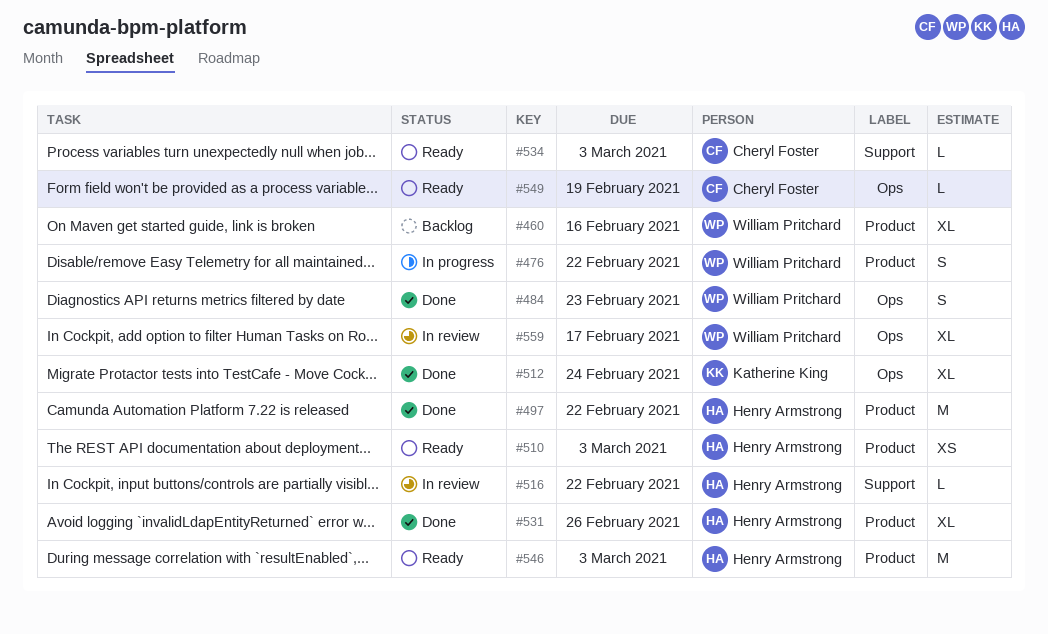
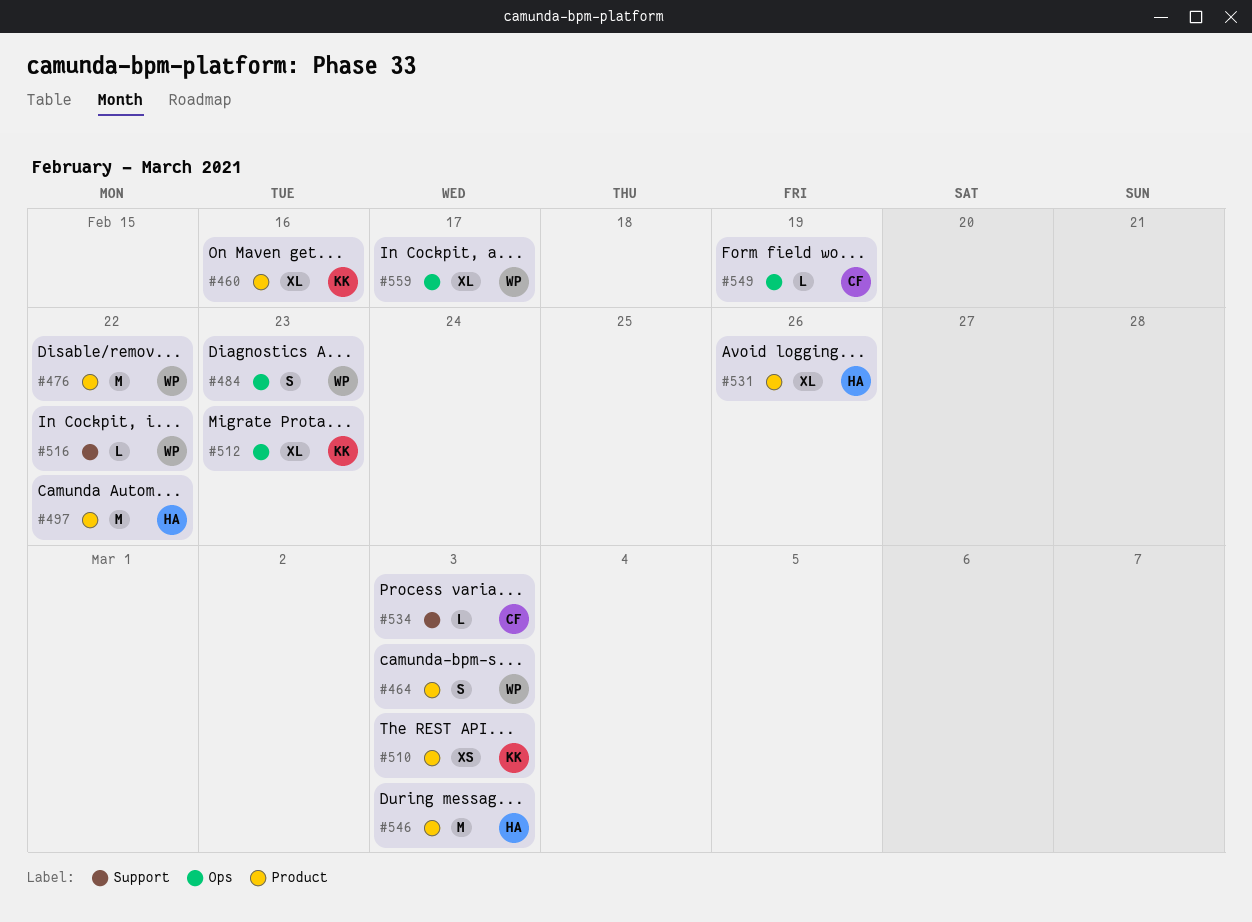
#460, owner: William Pritchard -> Katherine King
#464: none -> present
#476, estimate: S -> M
#510, owner: Henry Armstrong -> Katherine King
#512, due: Feb 24 -> Feb 23
#516, owner: Henry Armstrong -> William Pritchard

